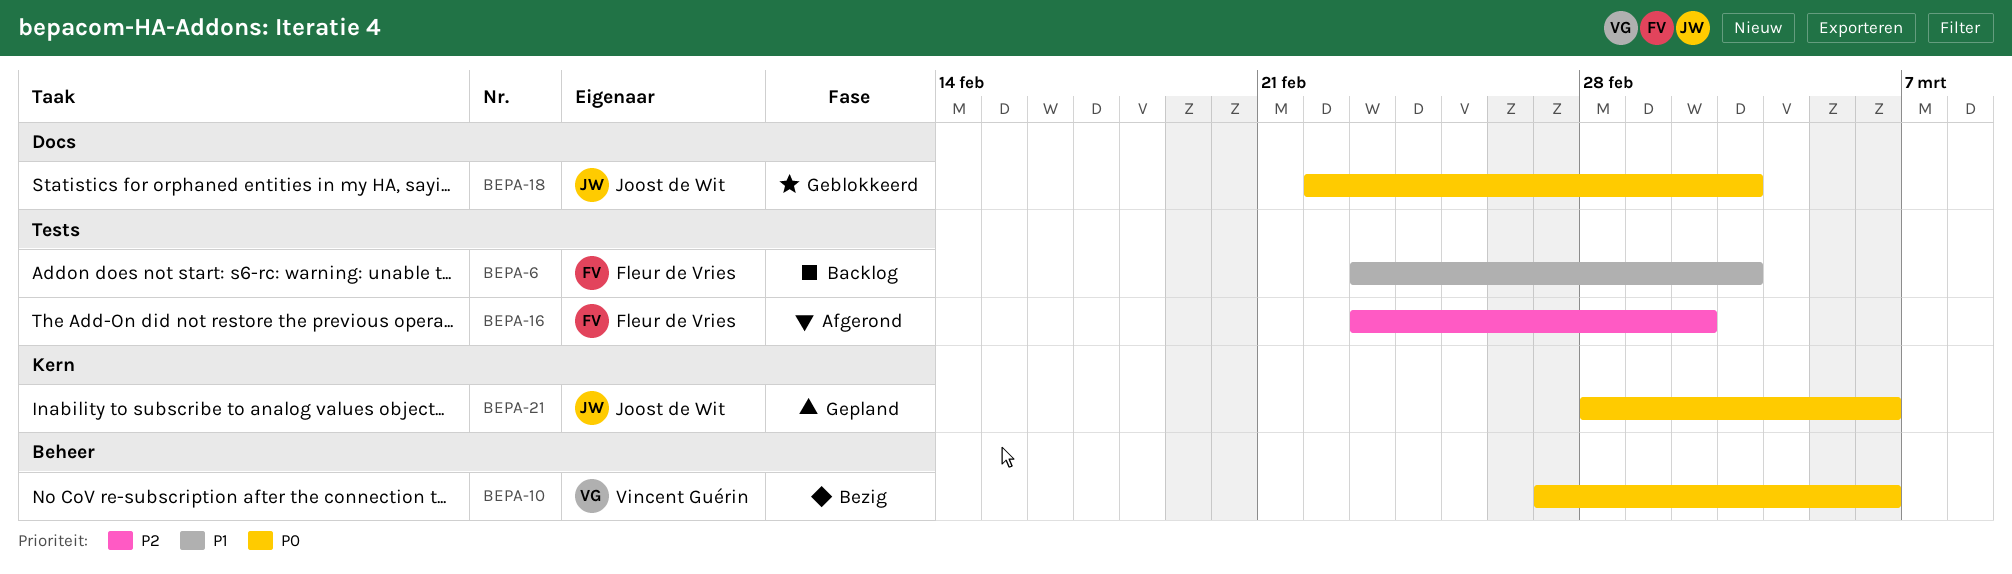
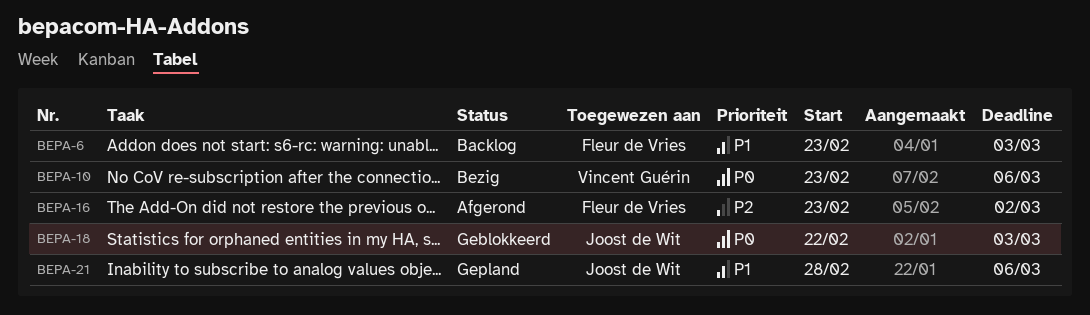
BEPA-10, start: Feb 27 -> Feb 23
BEPA-21, priority: P0 -> P1

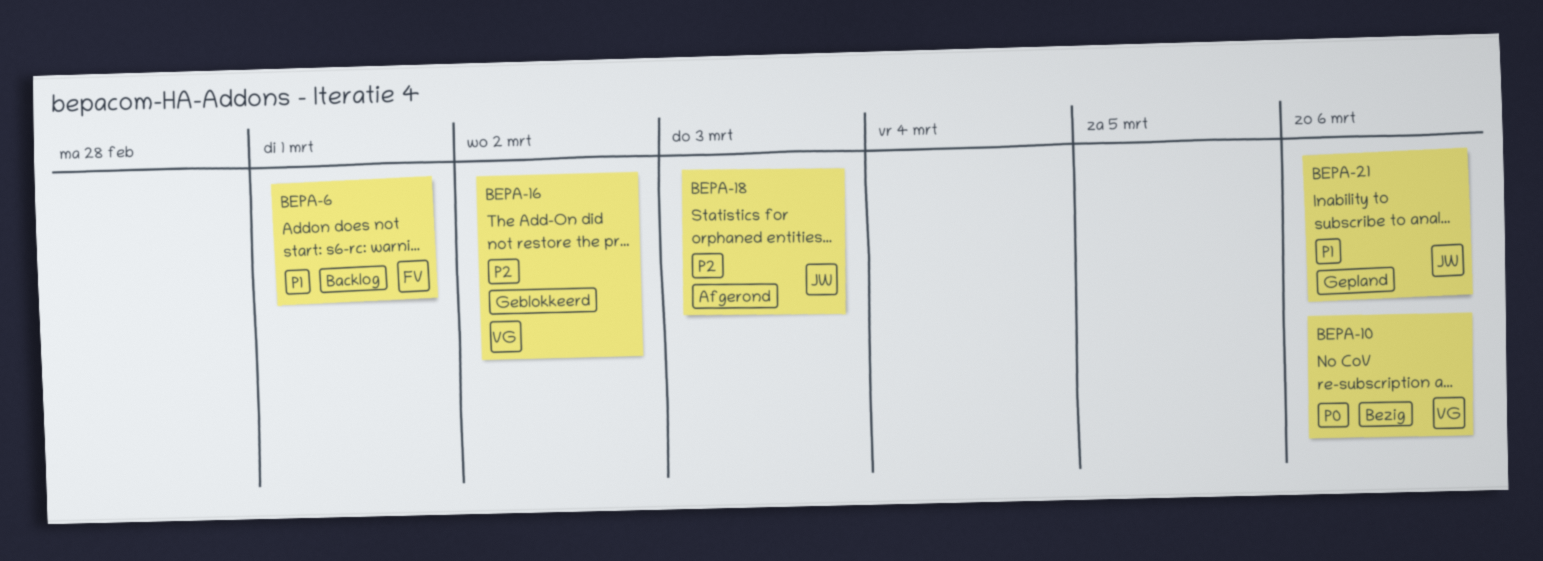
BEPA-6, due: Mar 3 -> Mar 1
BEPA-16, status: Afgerond -> Geblokkeerd
BEPA-16, owner: Fleur de Vries -> Vincent Guérin
BEPA-18, status: Geblokkeerd -> Afgerond
BEPA-18, priority: P0 -> P2

